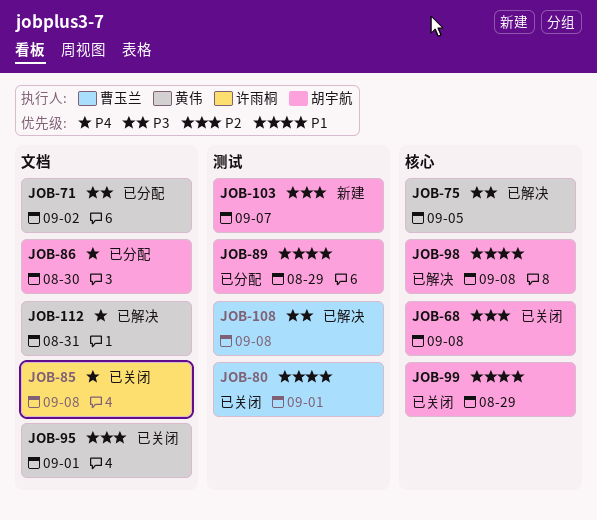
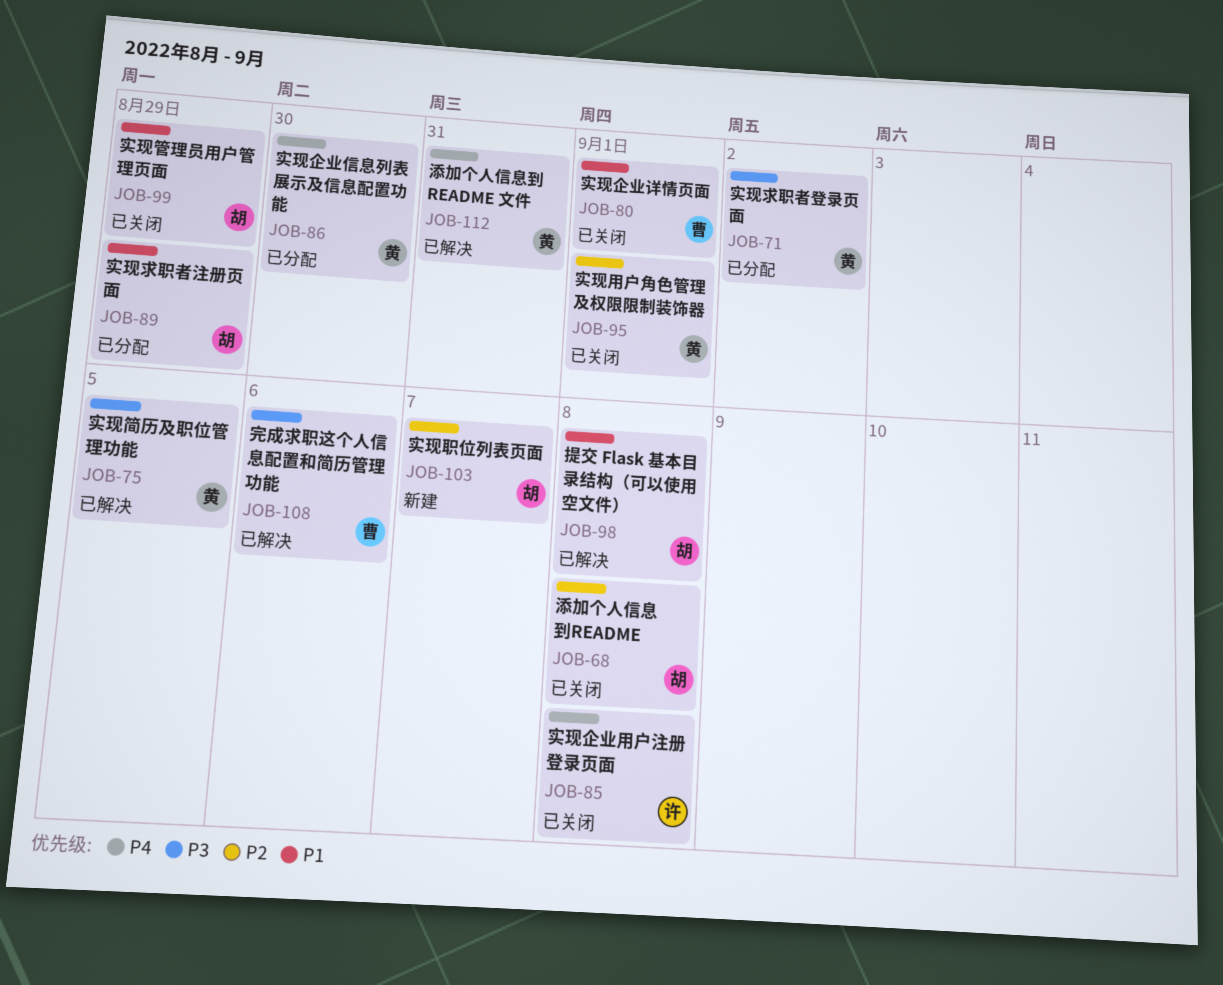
JOB-86, owner: 胡宇航 -> 黄伟
JOB-108, due: Sep 8 -> Sep 6

